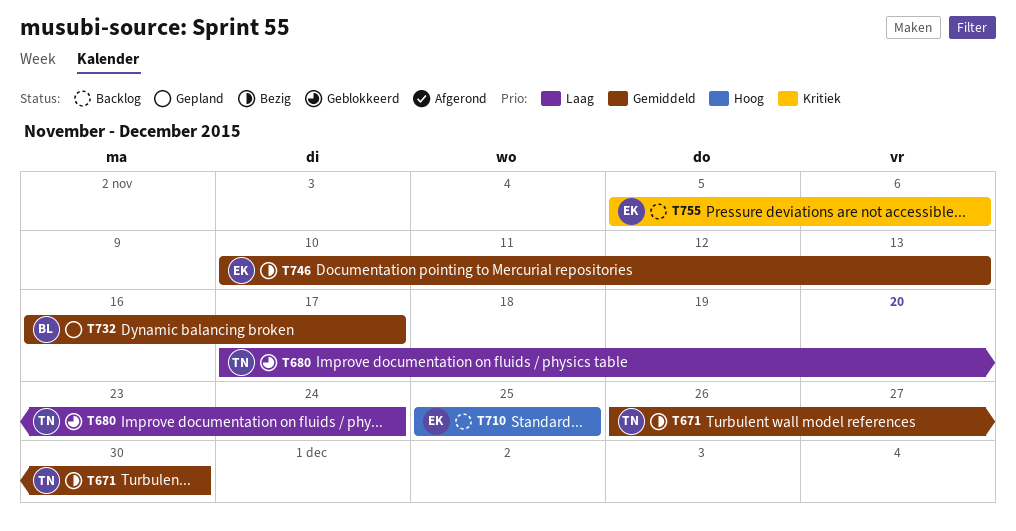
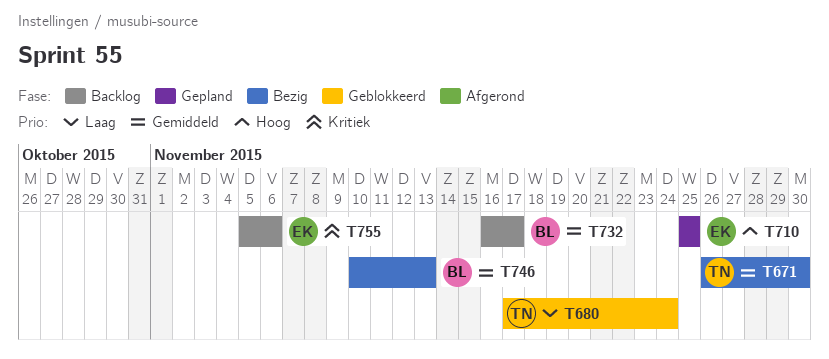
T710, status: Backlog -> Gepland
T732, status: Gepland -> Backlog
T746, owner: EK -> BL

